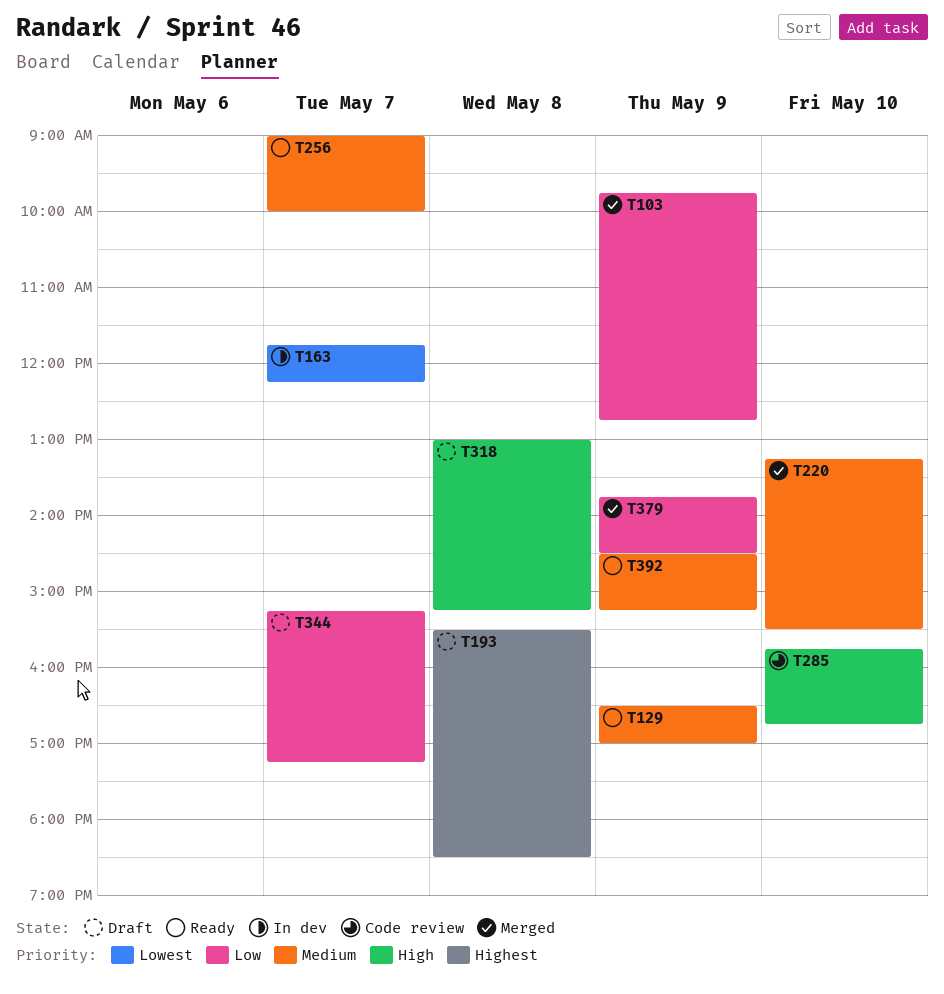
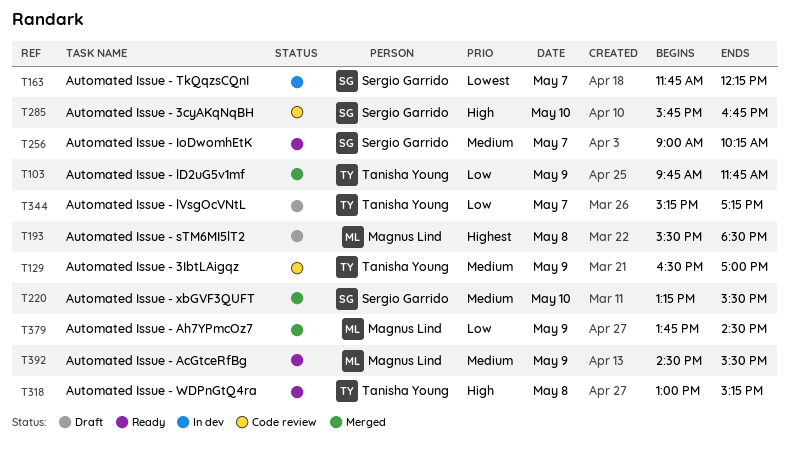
T103, ends: 12:45 -> 11:45
T129, status: Ready -> Code review
T256, ends: 10:00 -> 10:15
T318, status: Draft -> Ready
T392, ends: 15:15 -> 15:30

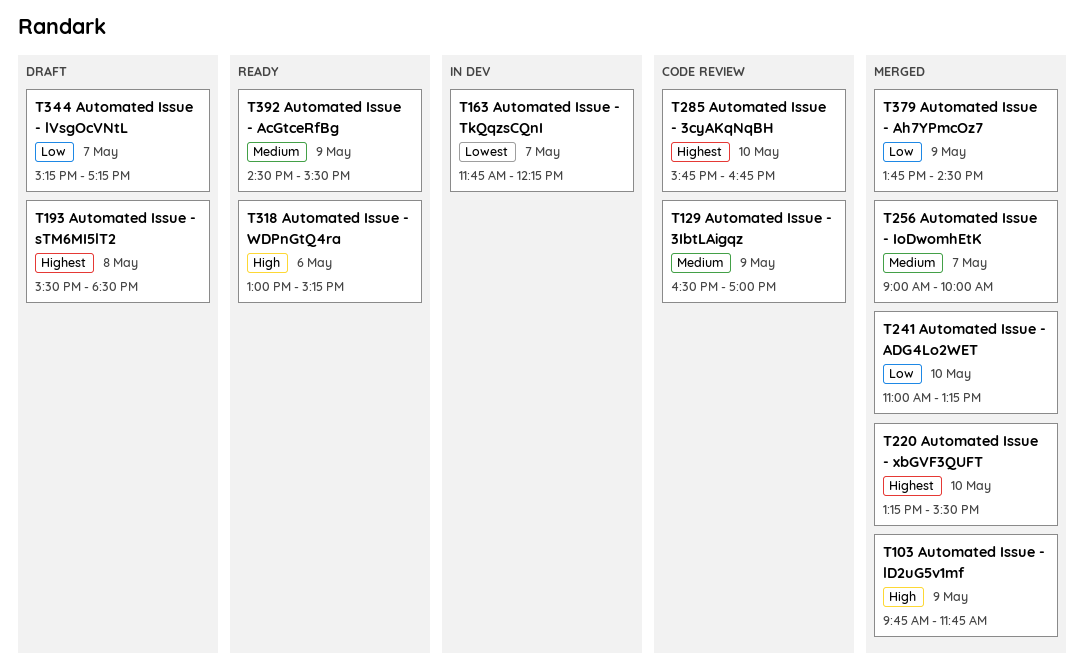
T103, priority: Low -> High
T220, priority: Medium -> Highest
T241: none -> present
T256, status: Ready -> Merged
T256, ends: 10:15 -> 10:00
T285, priority: High -> Highest
T318, day: May 8 -> May 6

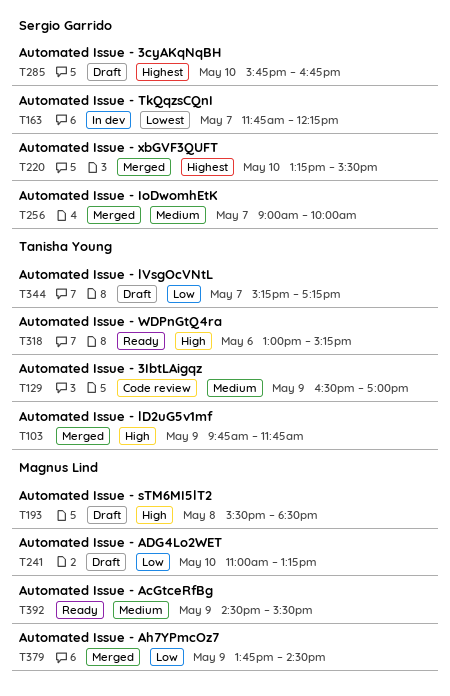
T193, priority: Highest -> High
T241, status: Merged -> Draft
T285, status: Code review -> Draft

